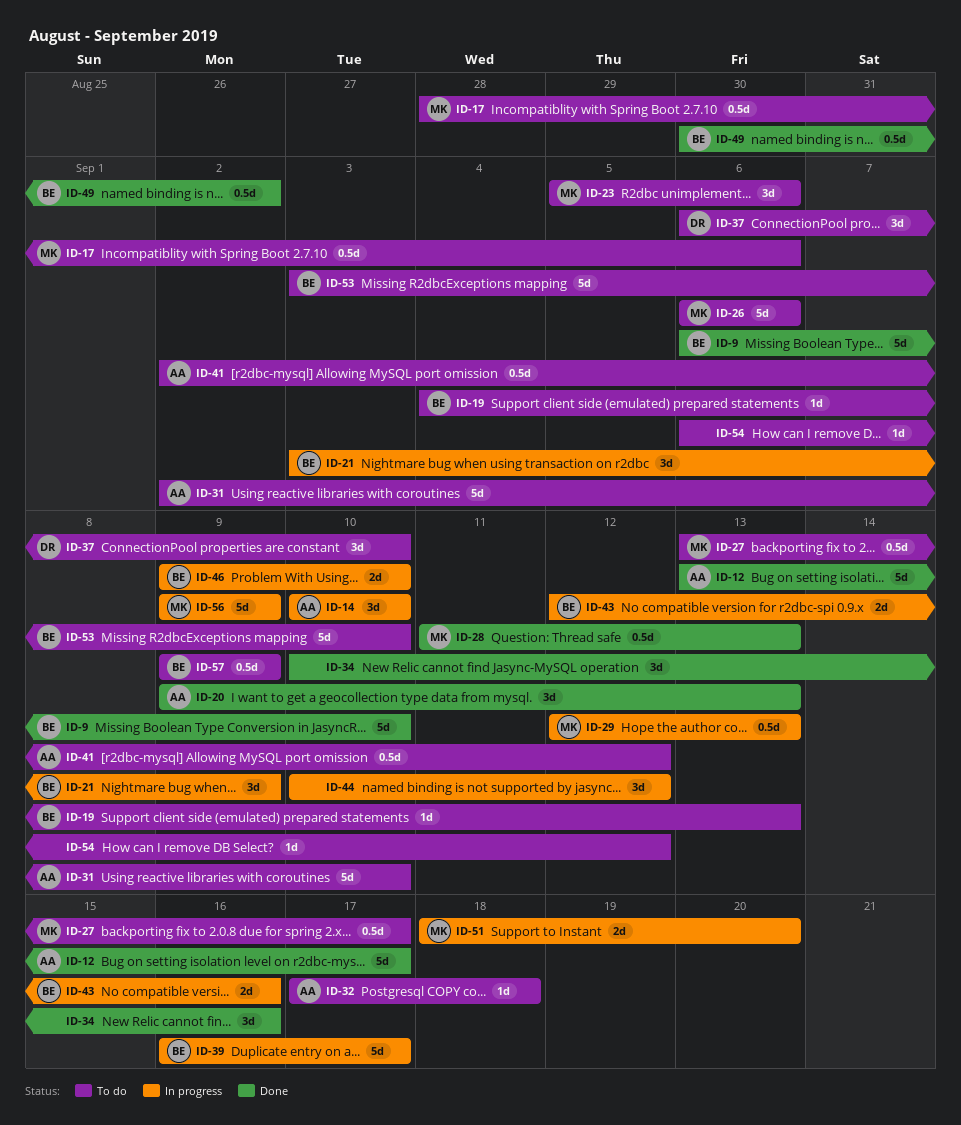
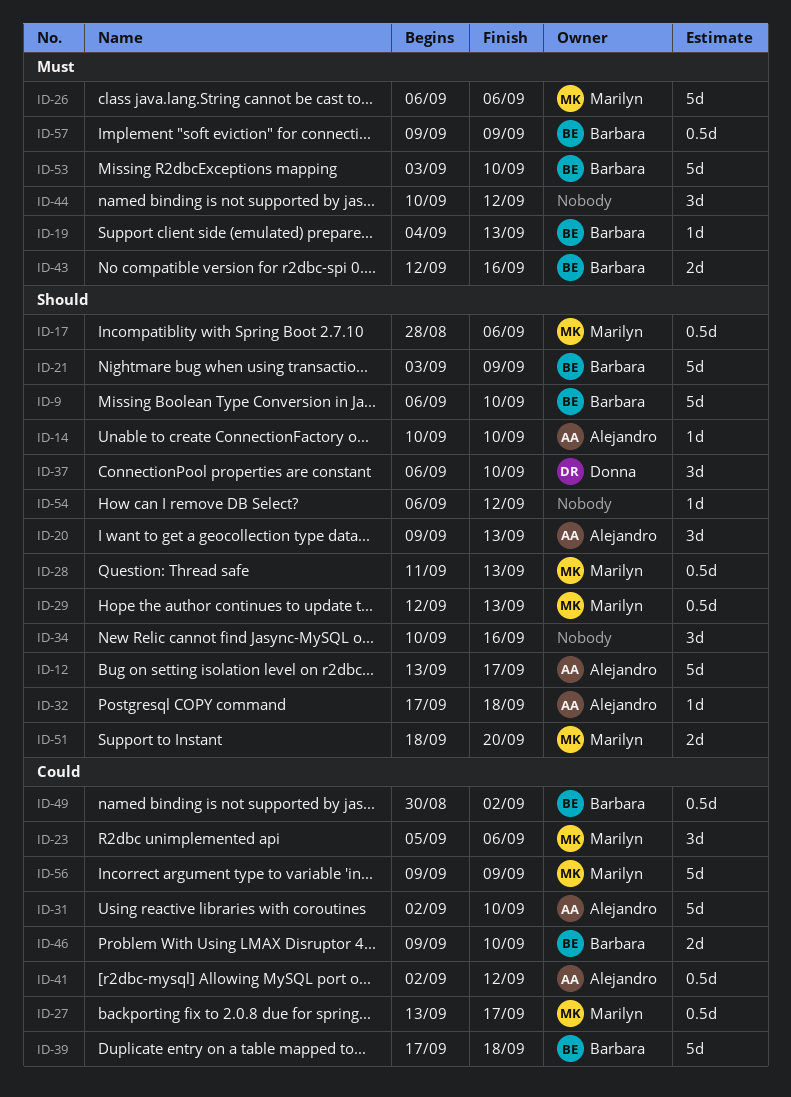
ID-14, estimate: 3d -> 1d
ID-21, estimate: 3d -> 5d
ID-39, start: Sep 16 -> Sep 17
ID-39, due: Sep 17 -> Sep 18

